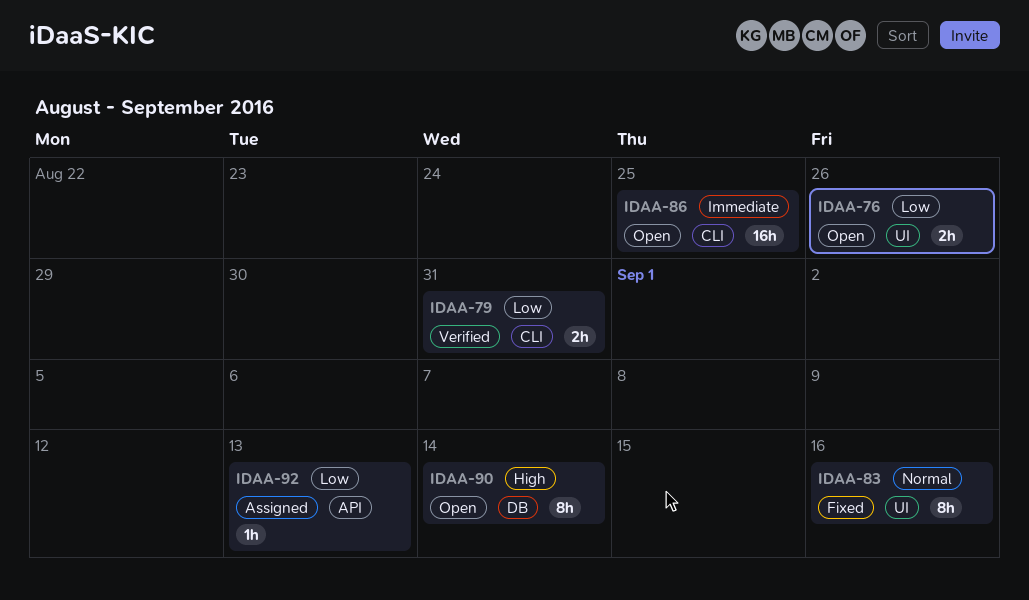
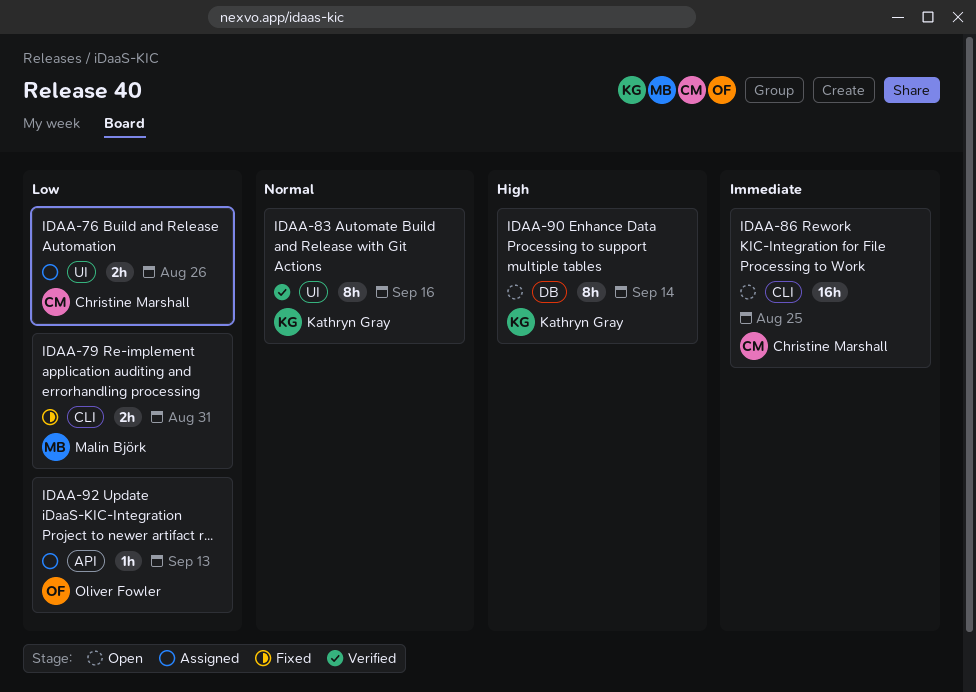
IDAA-76, status: Open -> Assigned
IDAA-79, status: Verified -> Fixed
IDAA-83, status: Fixed -> Verified

